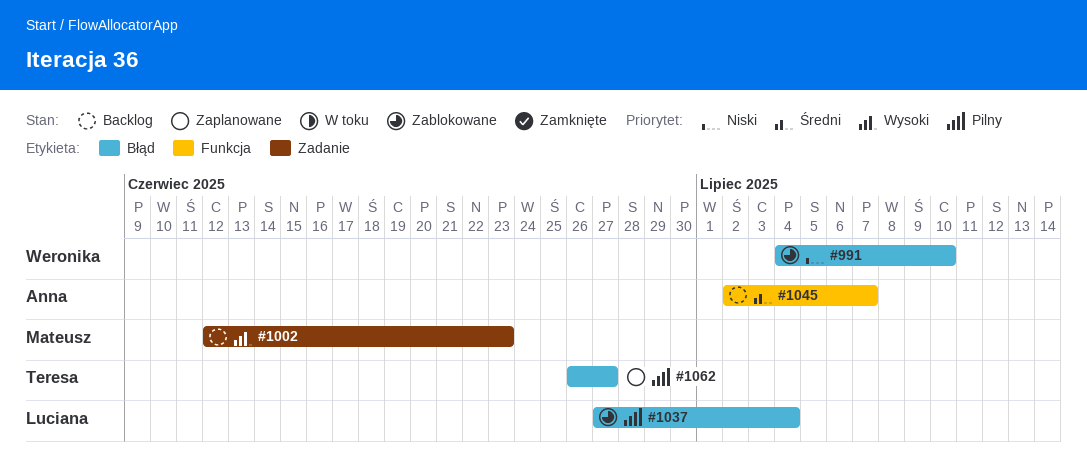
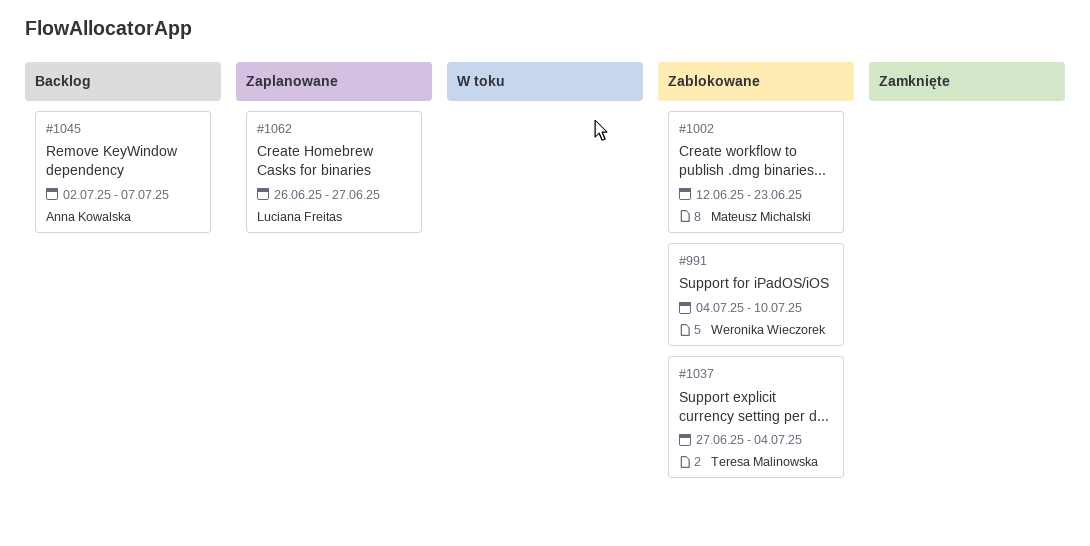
#1002, status: Backlog -> Zablokowane
#1037, owner: Luciana Freitas -> Teresa Malinowska
#1062, owner: Teresa Malinowska -> Luciana Freitas

